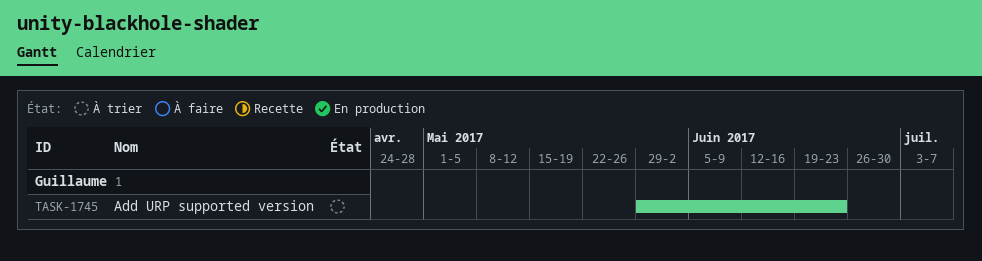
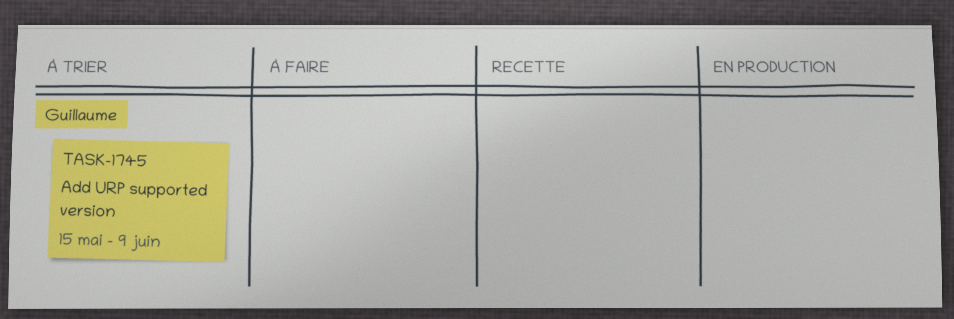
TASK-1745, start: May 29 -> May 15
TASK-1745, due: Jun 23 -> Jun 9

